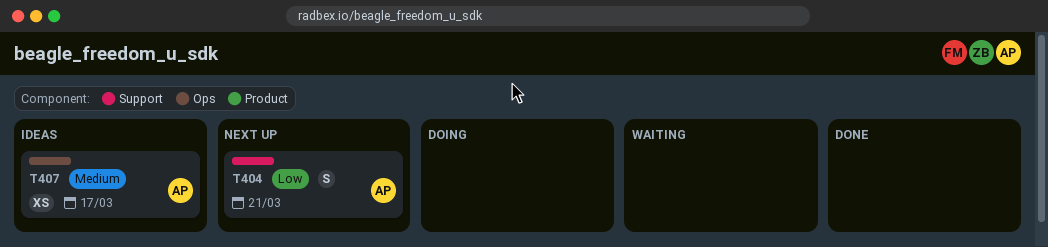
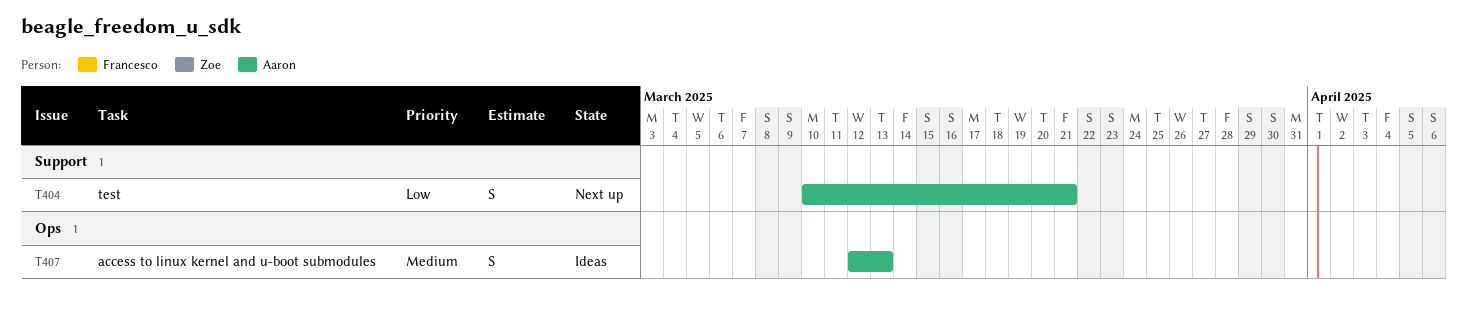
T407, estimate: XS -> S
T407, due: Mar 17 -> Mar 13

